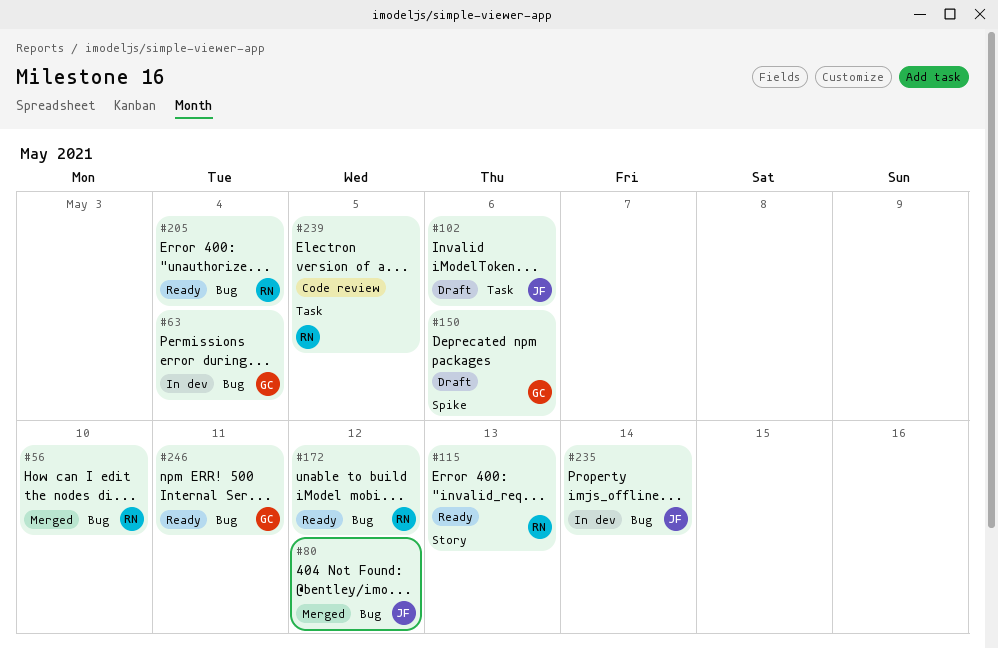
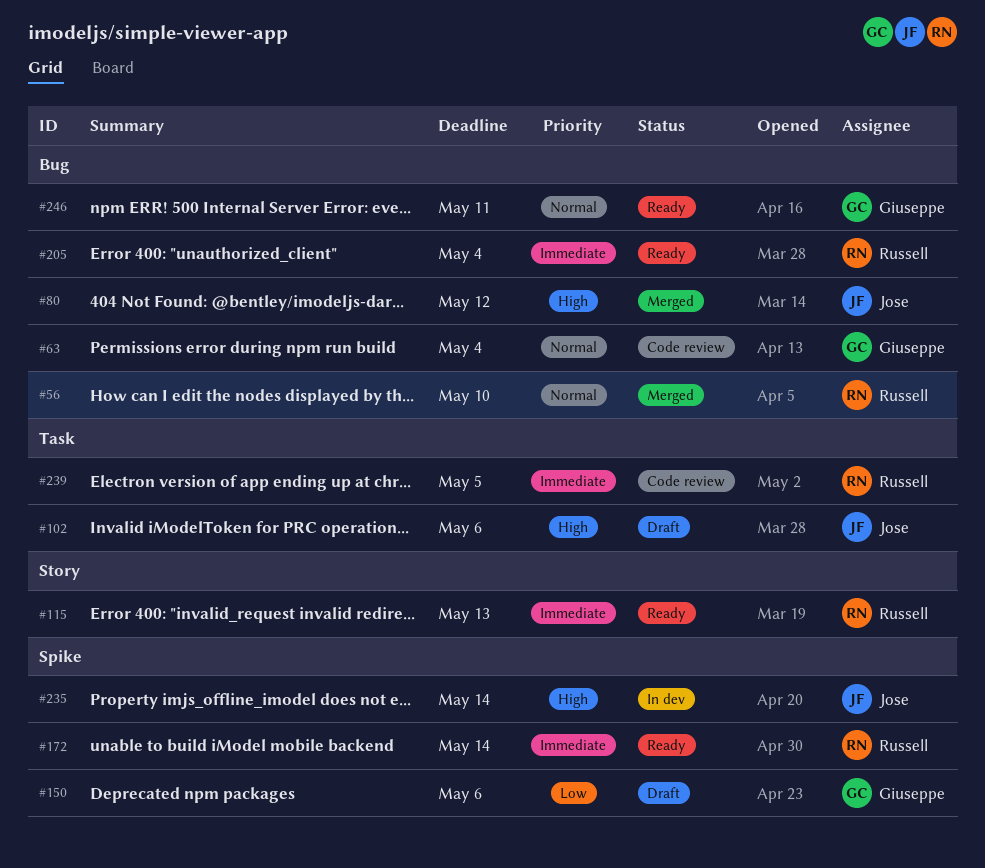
#63, status: In dev -> Code review
#172, label: Bug -> Spike
#172, due: May 12 -> May 14
#235, label: Bug -> Spike

